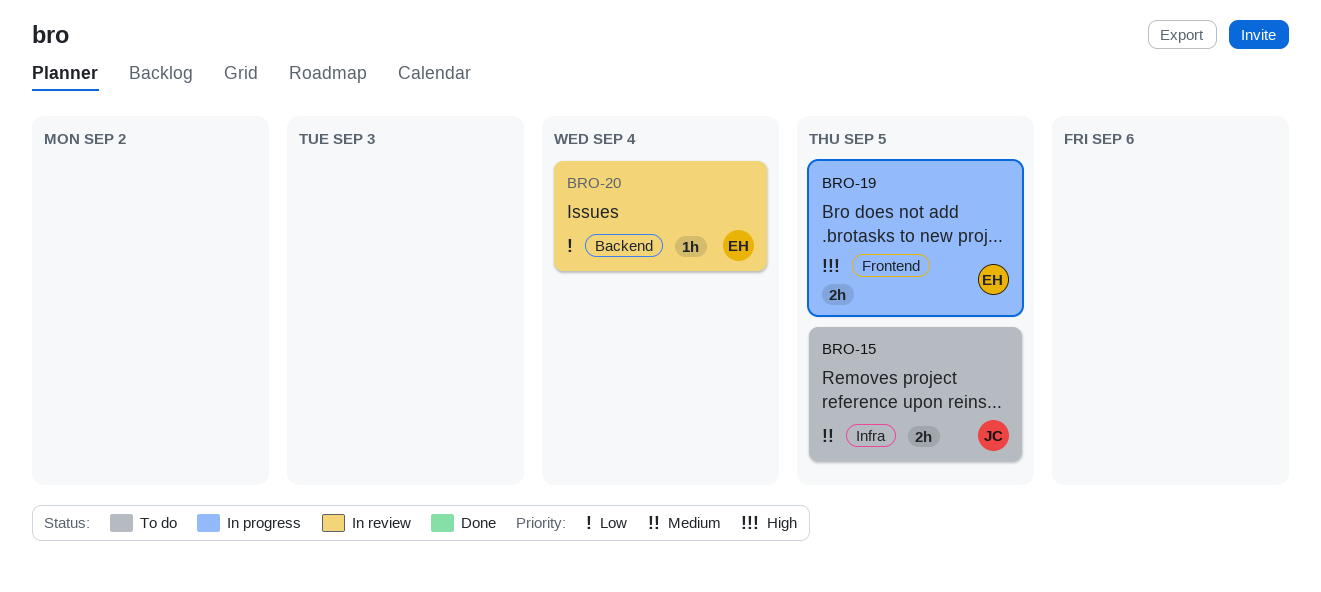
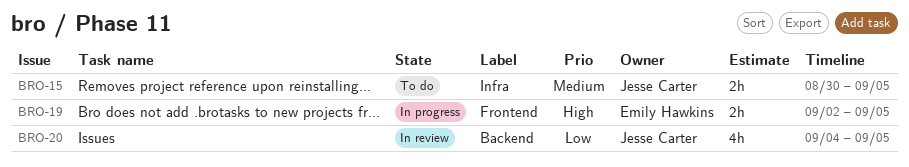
BRO-20, owner: Emily Hawkins -> Jesse Carter
BRO-20, estimate: 1h -> 4h
BRO-20, due: Sep 4 -> Sep 5

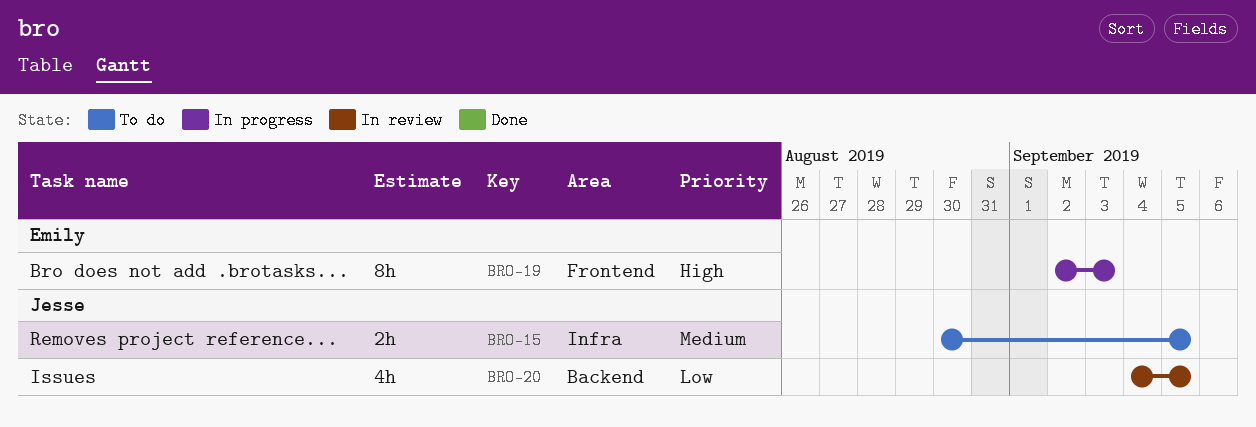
BRO-19, estimate: 2h -> 8h
BRO-19, due: Sep 5 -> Sep 3

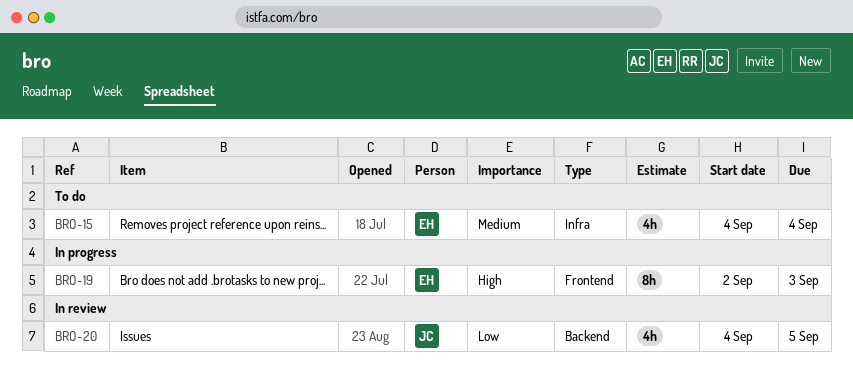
BRO-15, owner: Jesse -> Emily
BRO-15, estimate: 2h -> 4h
BRO-15, start: Aug 30 -> Sep 4
BRO-15, due: Sep 5 -> Sep 4

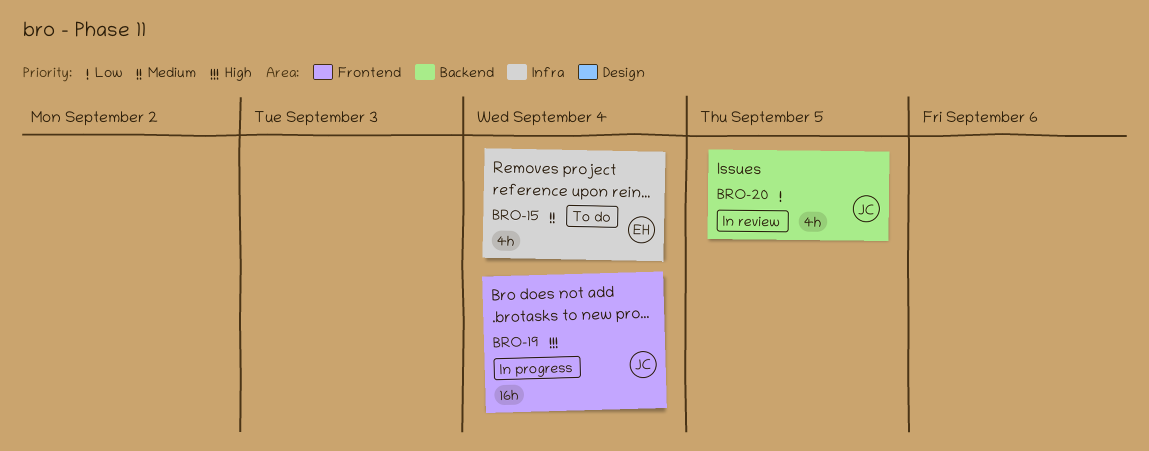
BRO-19, owner: EH -> JC
BRO-19, estimate: 8h -> 16h
BRO-19, due: Sep 3 -> Sep 4

